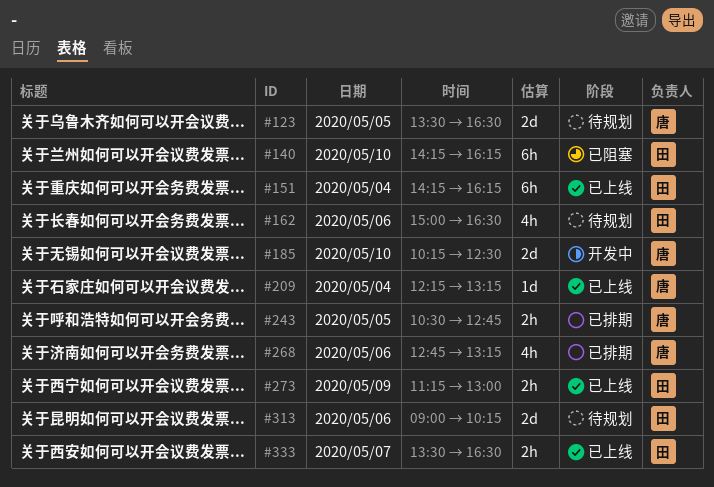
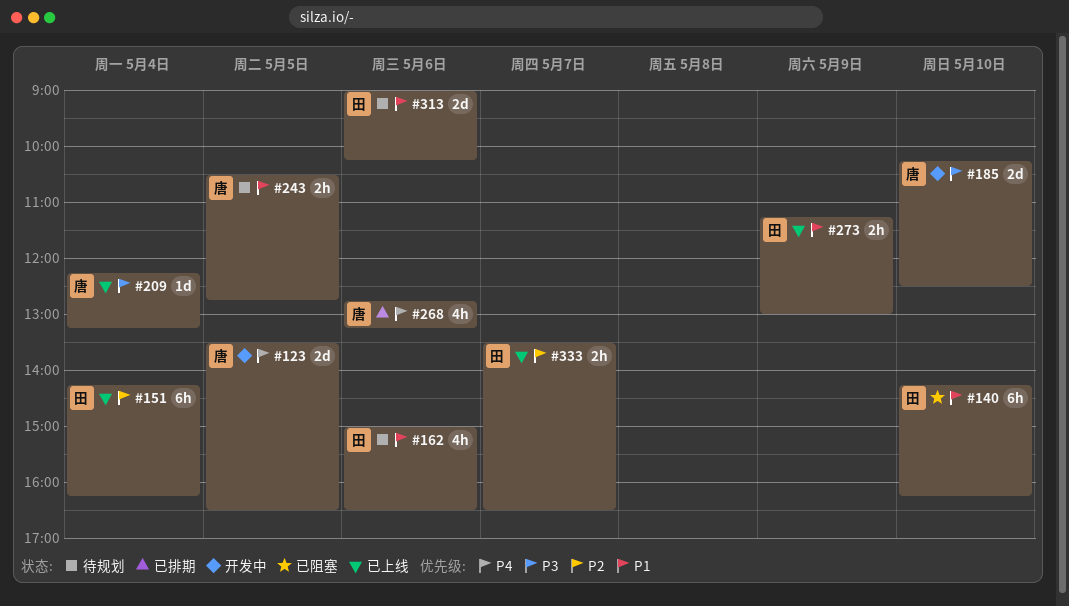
#123, status: 待规划 -> 开发中
#243, status: 已排期 -> 待规划

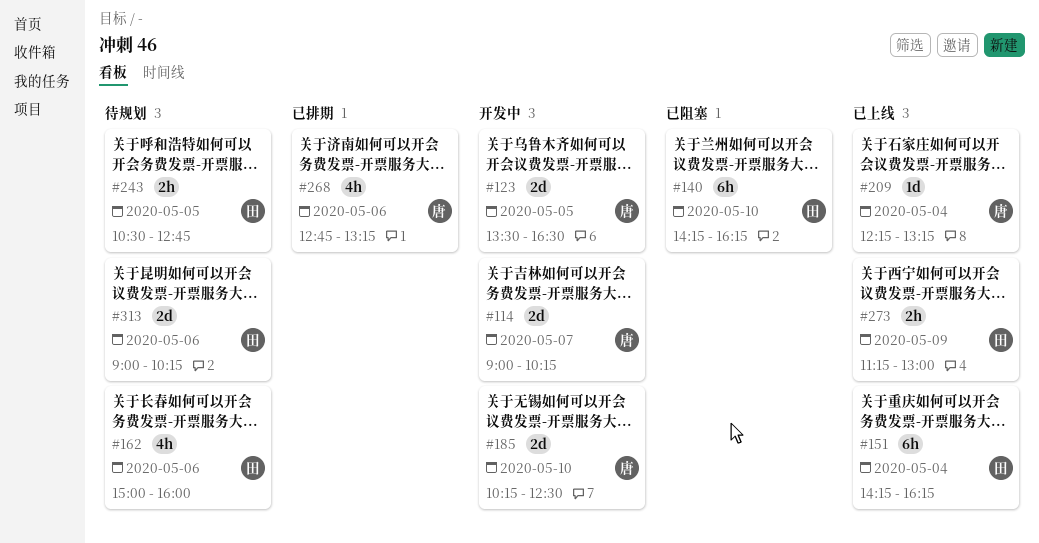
#114: none -> present
#162, ends: 16:30 -> 16:00
#243, owner: 唐 -> 田
#333: present -> none

